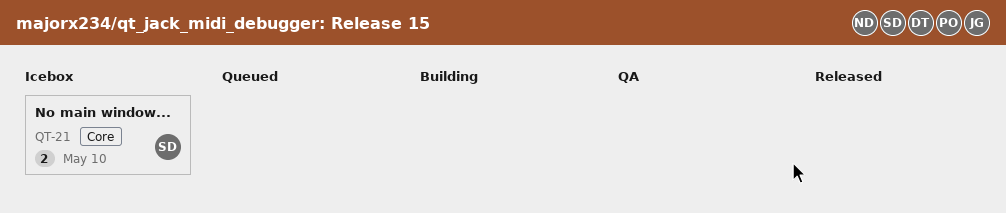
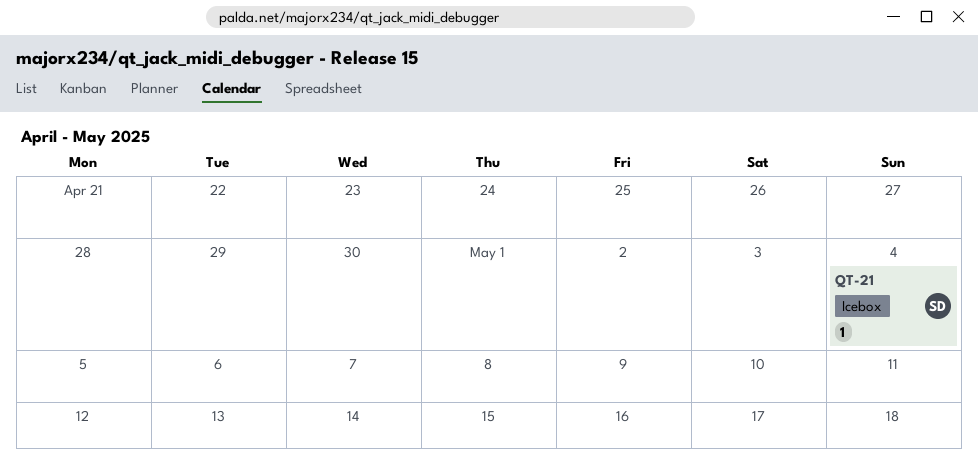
QT-21, estimate: 2 -> 1
QT-21, due: May 10 -> May 4

